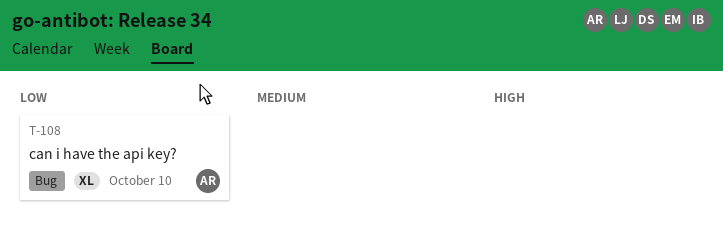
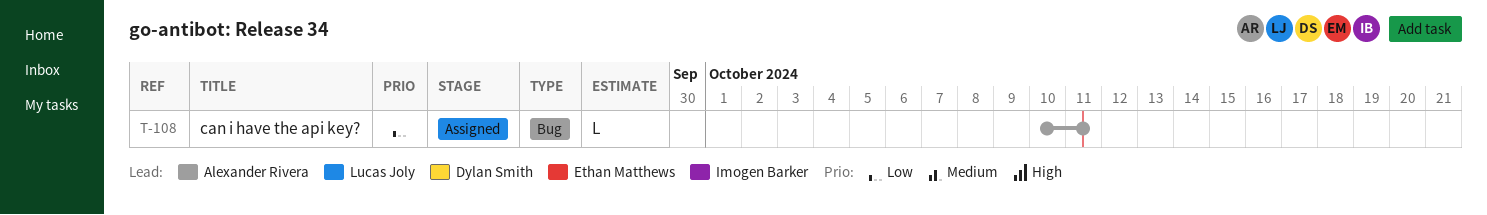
T-108, estimate: XL -> L
T-108, due: Oct 10 -> Oct 11

